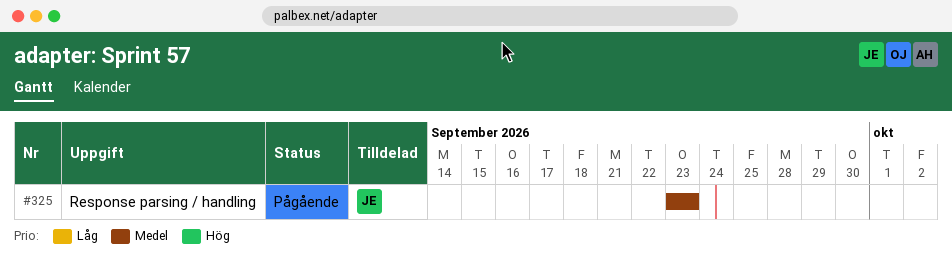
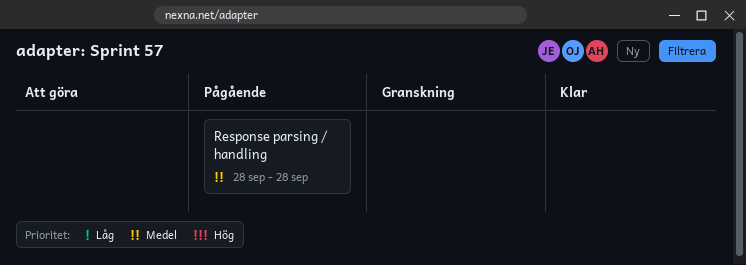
Response parsing / handling, start: Sep 23 -> Sep 28
Response parsing / handling, due: Sep 23 -> Sep 28

